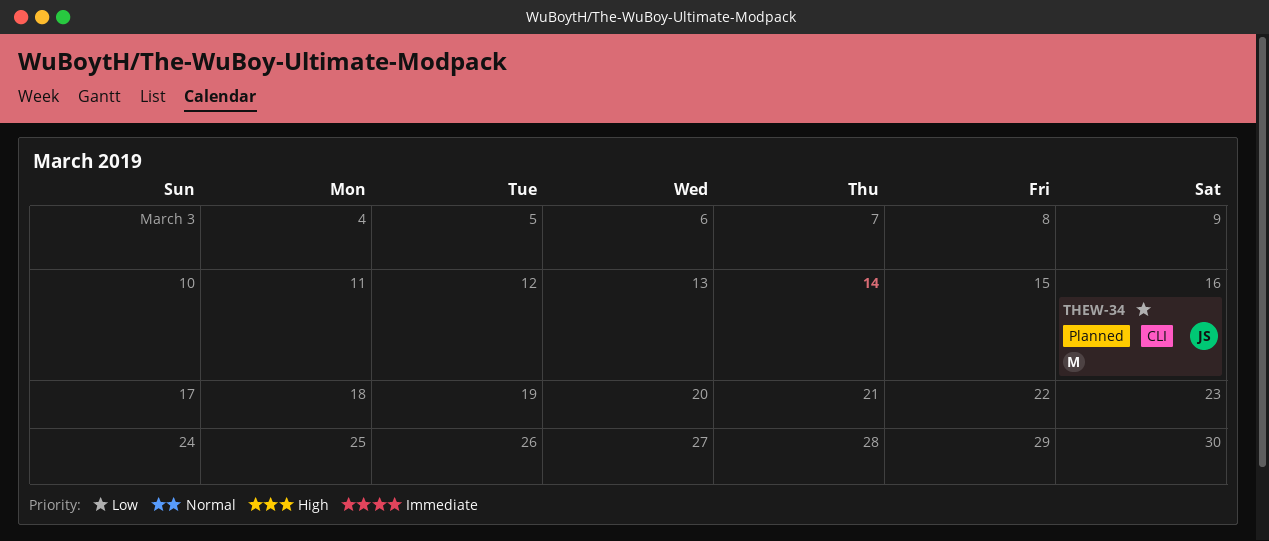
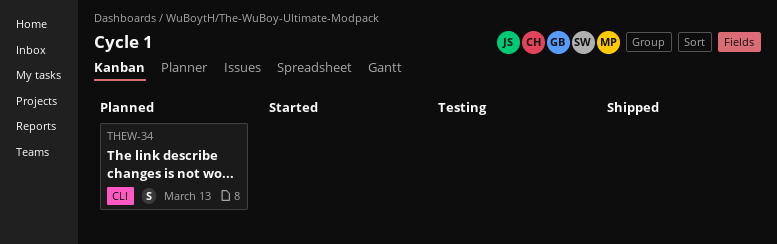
THEW-34, estimate: M -> S
THEW-34, due: Mar 16 -> Mar 13

